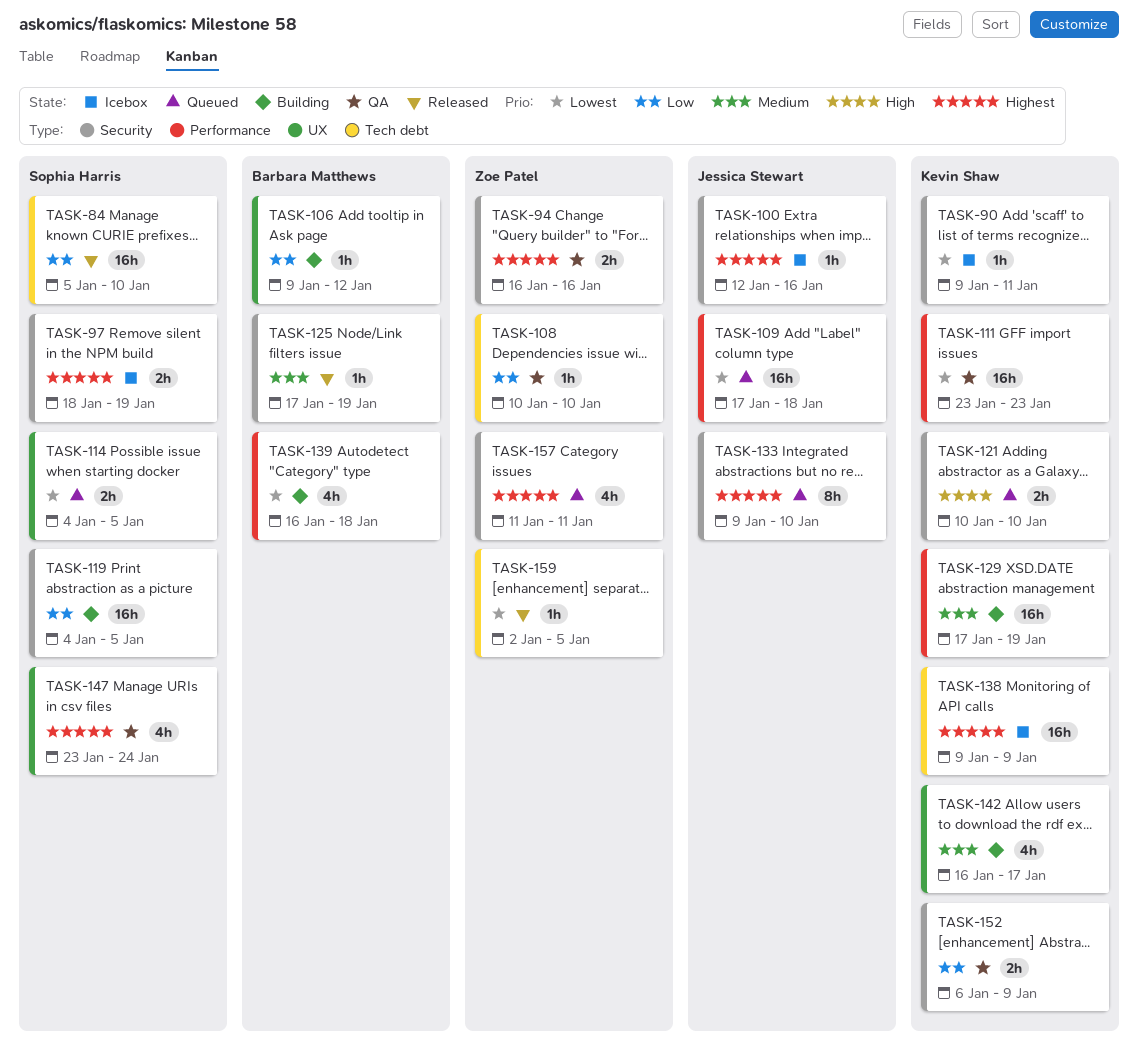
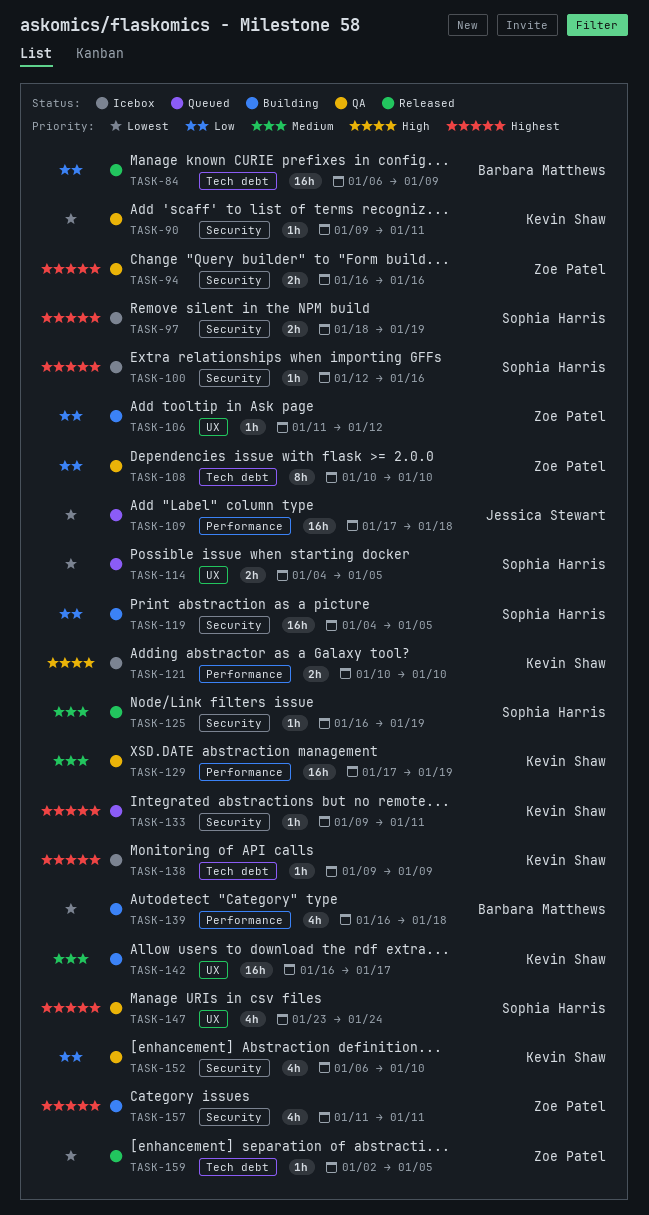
TASK-84, owner: Sophia Harris -> Barbara Matthews
TASK-84, start: Jan 5 -> Jan 6
TASK-84, due: Jan 10 -> Jan 9
TASK-90, status: Icebox -> QA
TASK-100, owner: Jessica Stewart -> Sophia Harris
TASK-106, owner: Barbara Matthews -> Zoe Patel
TASK-106, start: Jan 9 -> Jan 11
TASK-108, estimate: 1h -> 8h
TASK-111: present -> none
TASK-121, status: Queued -> Icebox
TASK-121, label: Security -> Performance
TASK-125, owner: Barbara Matthews -> Sophia Harris
TASK-125, start: Jan 17 -> Jan 16
TASK-129, status: Building -> QA
TASK-133, owner: Jessica Stewart -> Kevin Shaw
TASK-133, estimate: 8h -> 1h
TASK-133, due: Jan 10 -> Jan 11
TASK-138, estimate: 16h -> 1h
TASK-142, estimate: 4h -> 16h
TASK-152, estimate: 2h -> 4h
TASK-152, due: Jan 9 -> Jan 10
TASK-157, status: Queued -> Building

